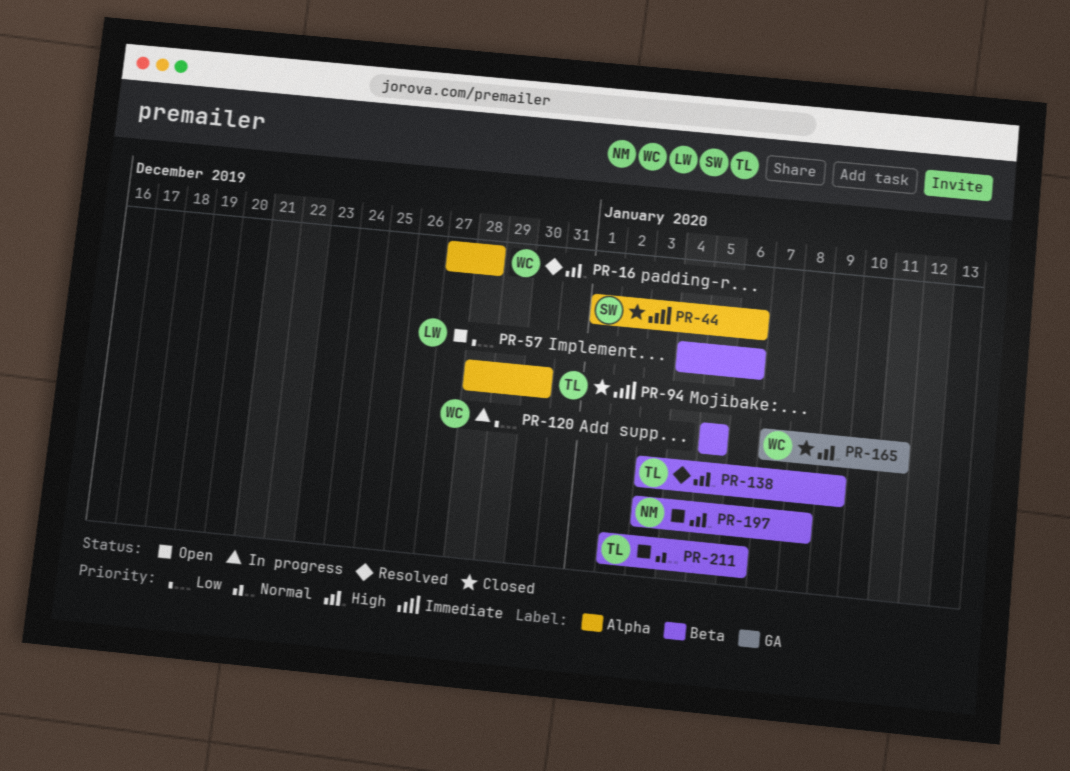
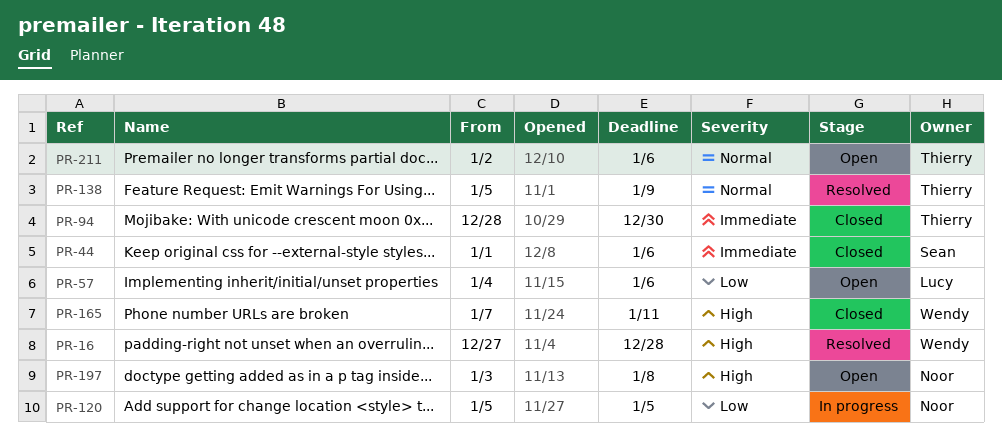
PR-120, owner: Wendy -> Noor
PR-138, priority: High -> Normal
PR-138, start: Jan 3 -> Jan 5

